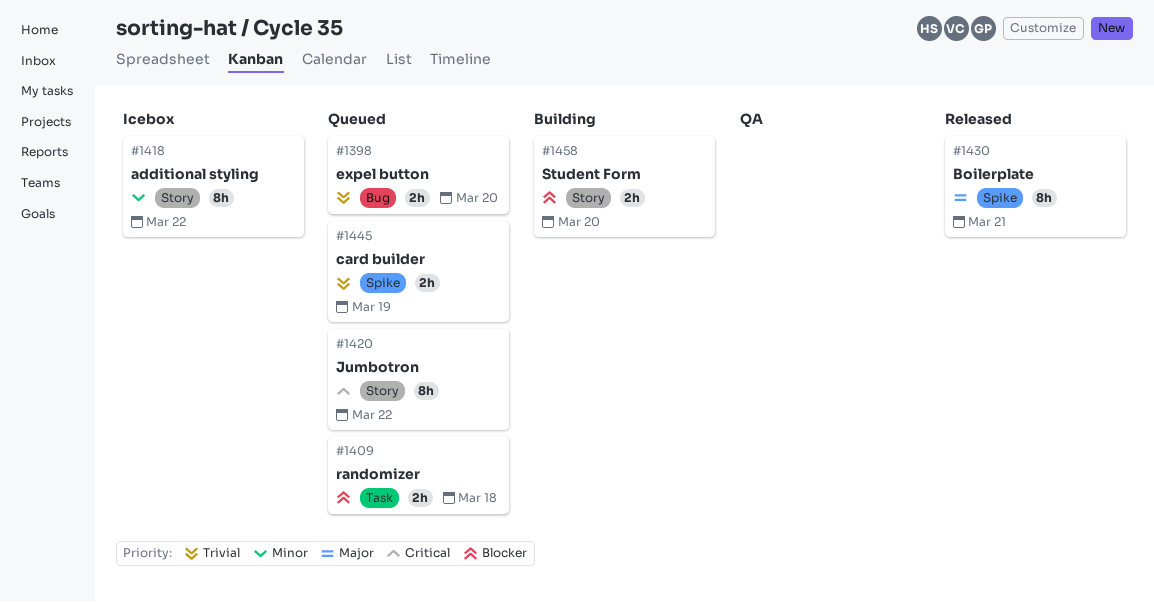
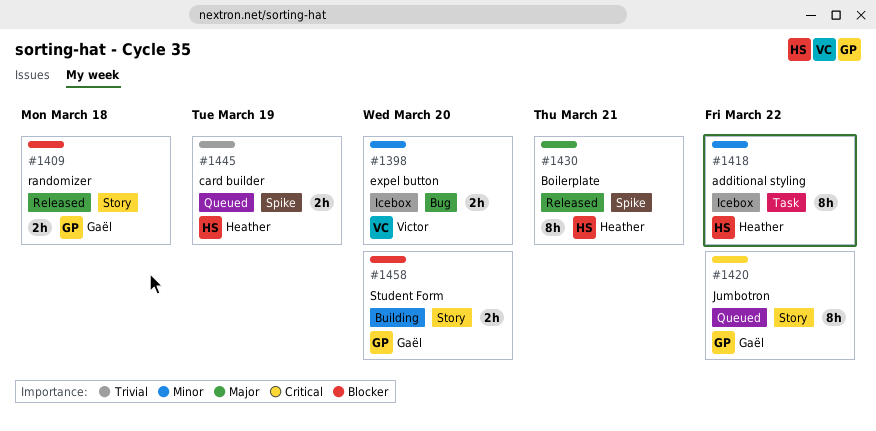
#1398, status: Queued -> Icebox
#1398, priority: Trivial -> Minor
#1409, status: Queued -> Released
#1409, label: Task -> Story
#1418, label: Story -> Task

